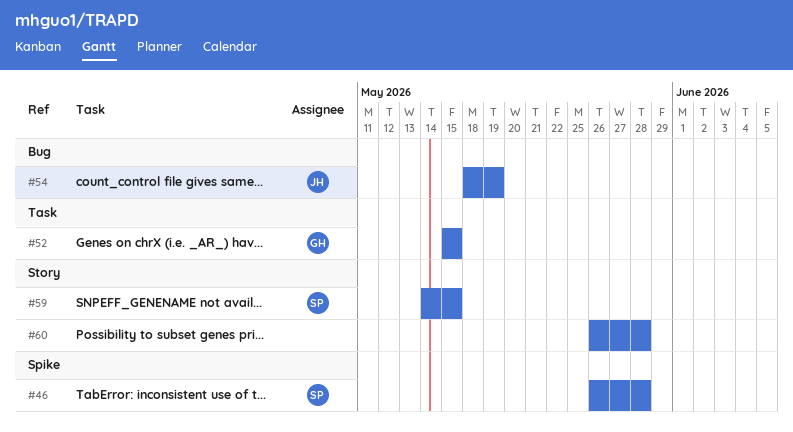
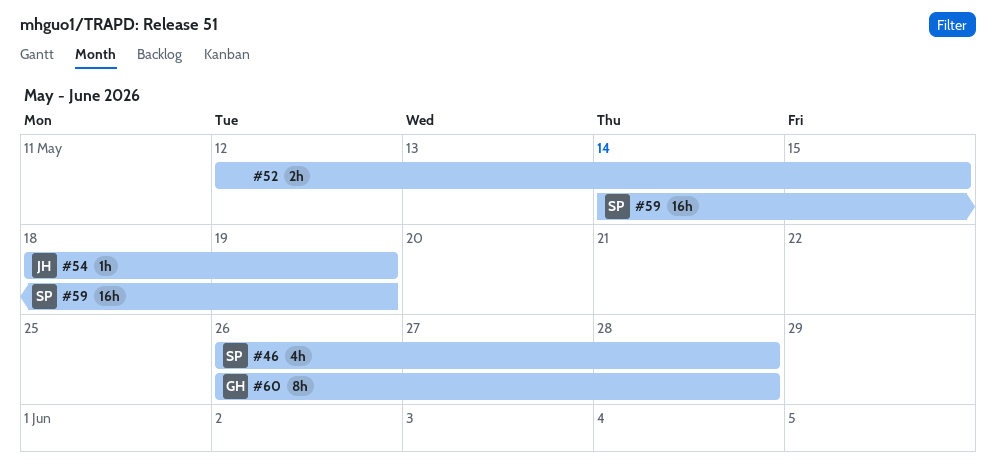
#52, owner: GH -> none
#52, start: May 15 -> May 12
#59, due: May 15 -> May 19
#60, owner: none -> GH

